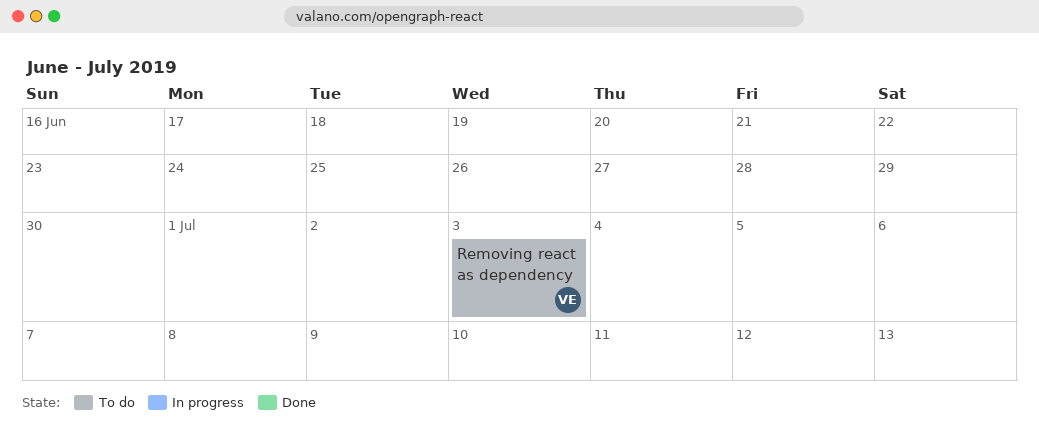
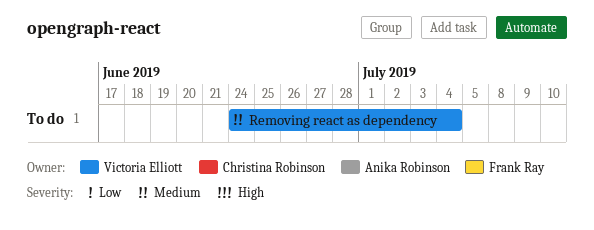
Removing react as dependency, due: Jul 3 -> Jul 4

